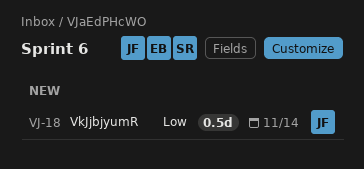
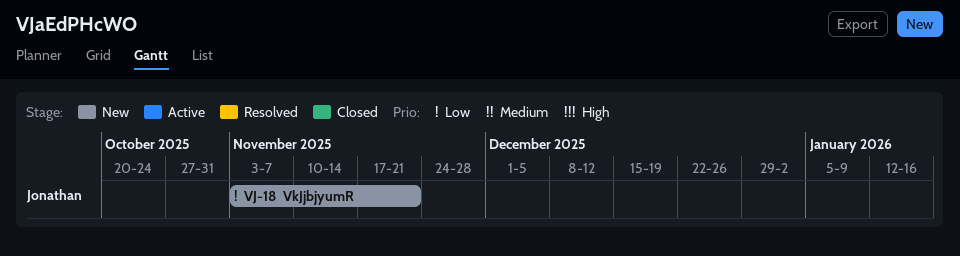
VJ-18, due: Nov 14 -> Nov 21

